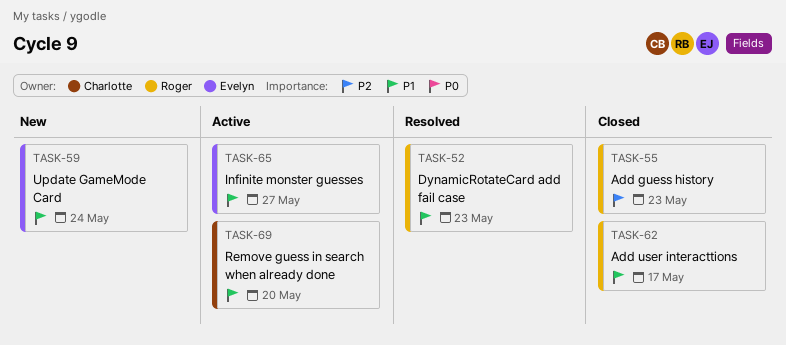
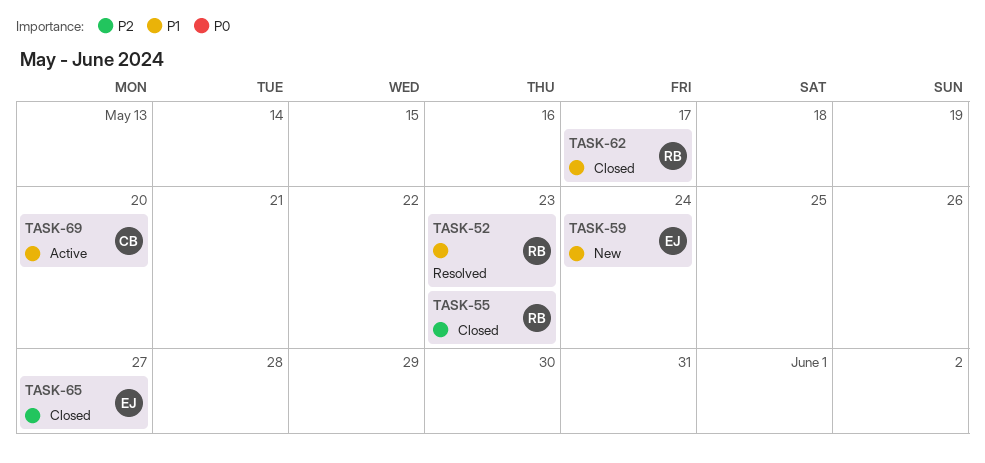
TASK-65, status: Active -> Closed
TASK-65, priority: P1 -> P2

